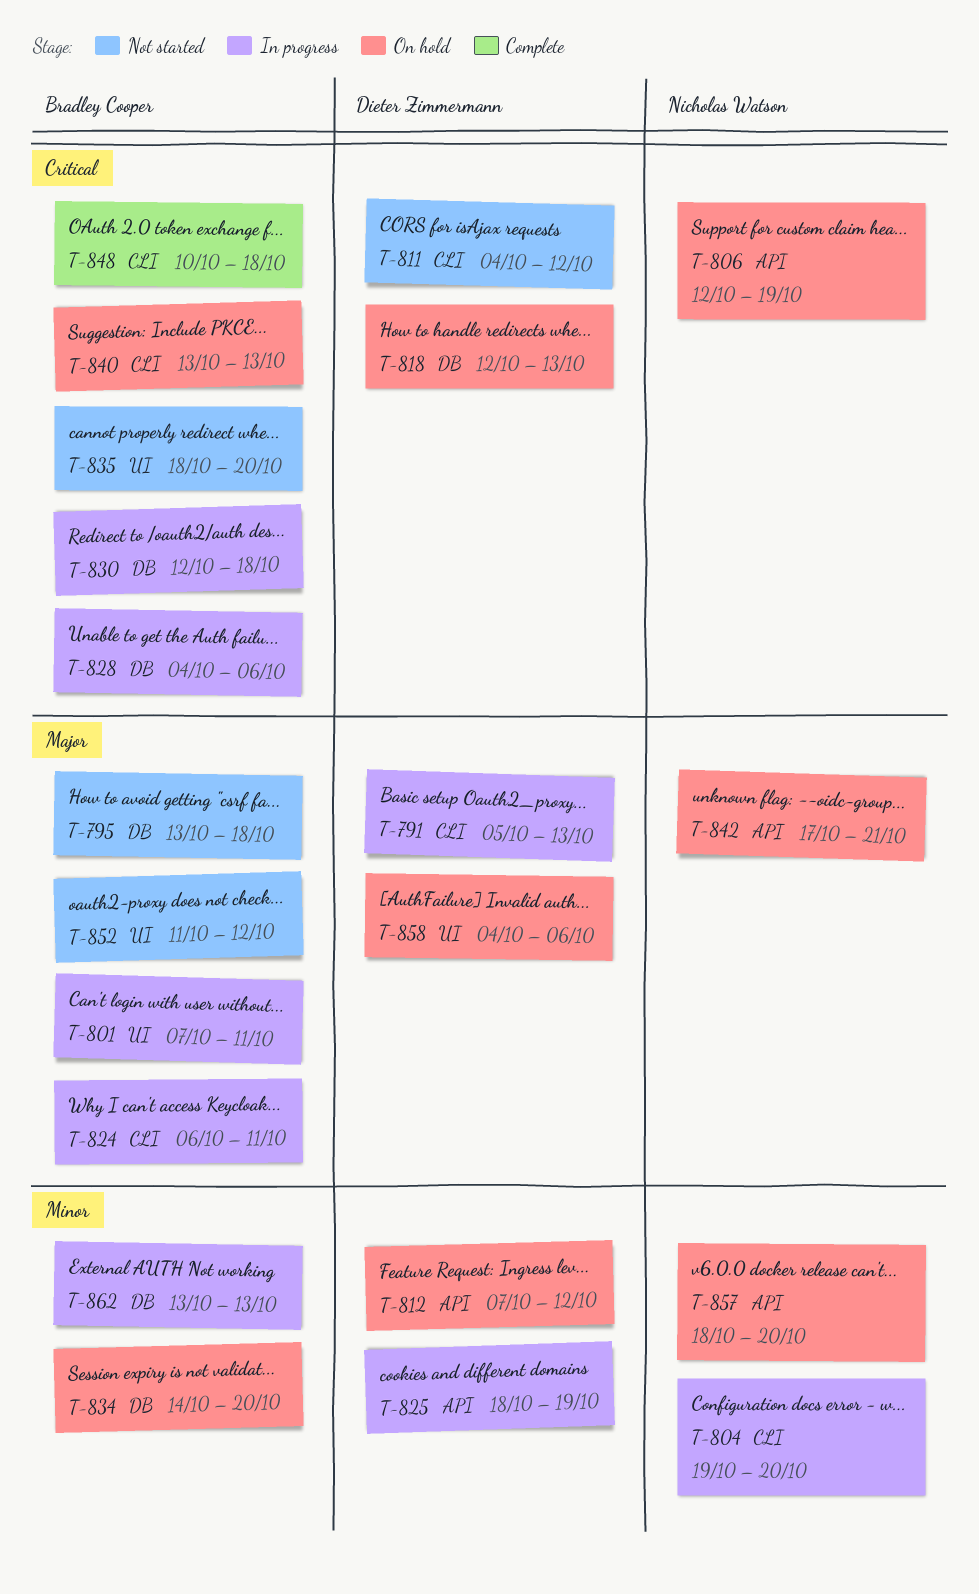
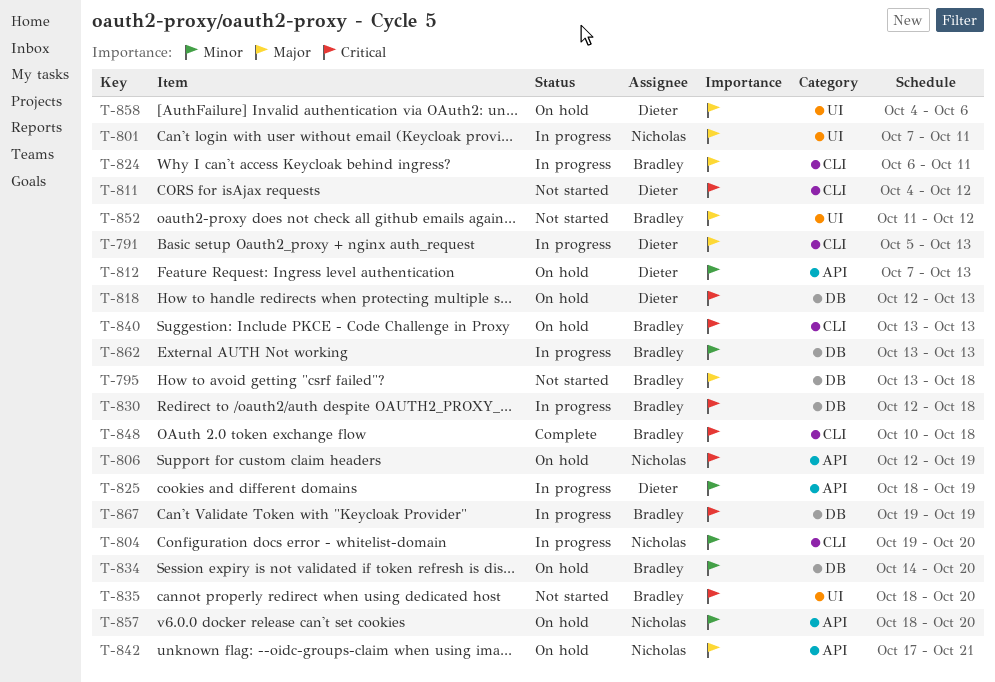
T-801, owner: Bradley Cooper -> Nicholas Watson
T-812, due: Oct 12 -> Oct 13
T-828: present -> none
T-867: none -> present

